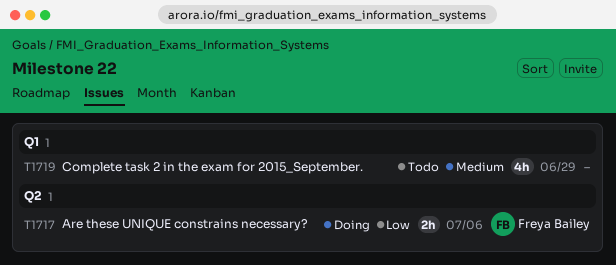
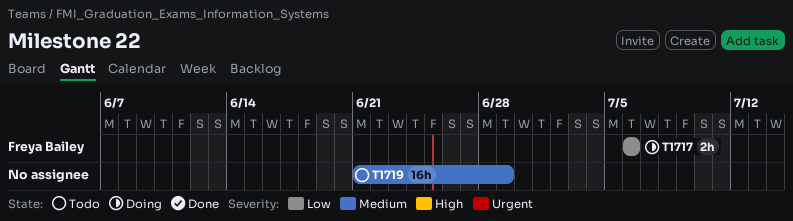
T1719, estimate: 4h -> 16h

